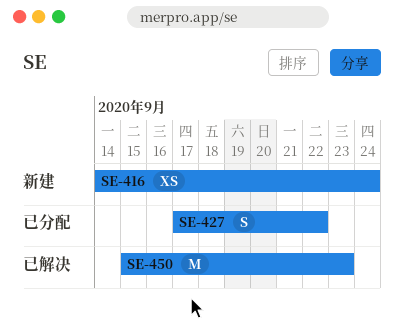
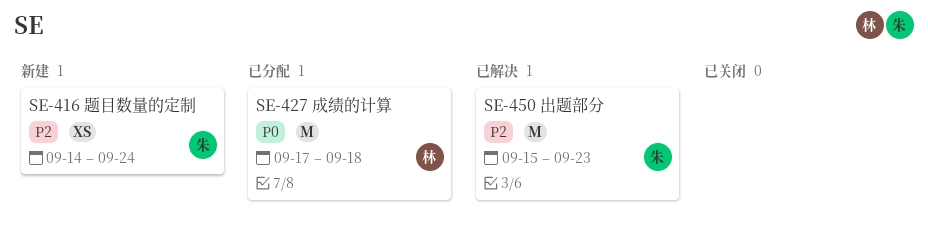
SE-427, estimate: S -> M
SE-427, due: Sep 22 -> Sep 18

